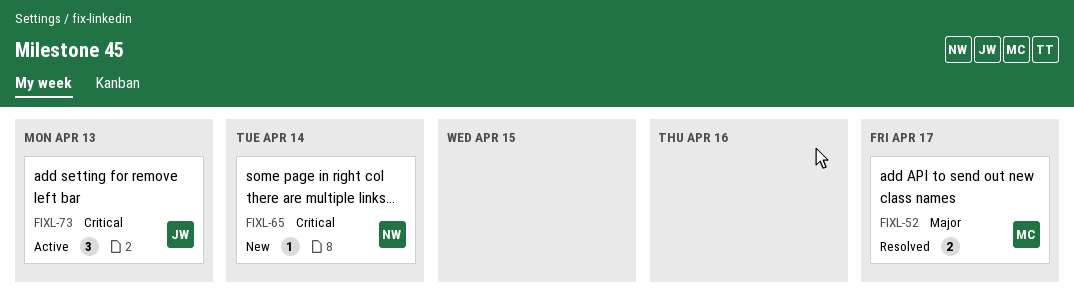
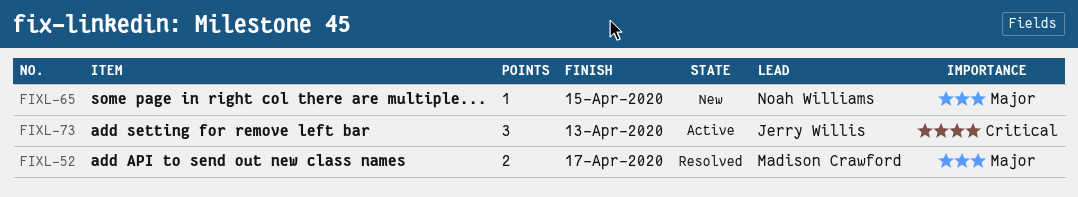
FIXL-65, priority: Critical -> Major
FIXL-65, due: Apr 14 -> Apr 15

